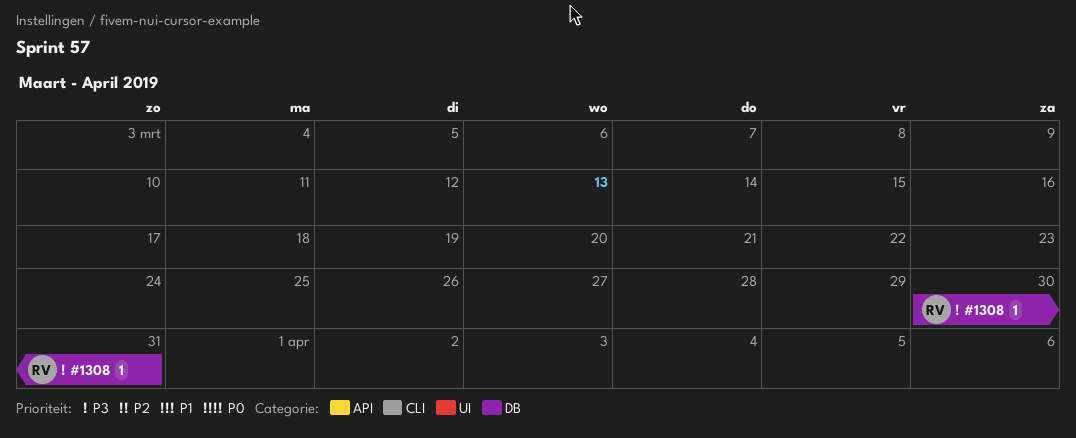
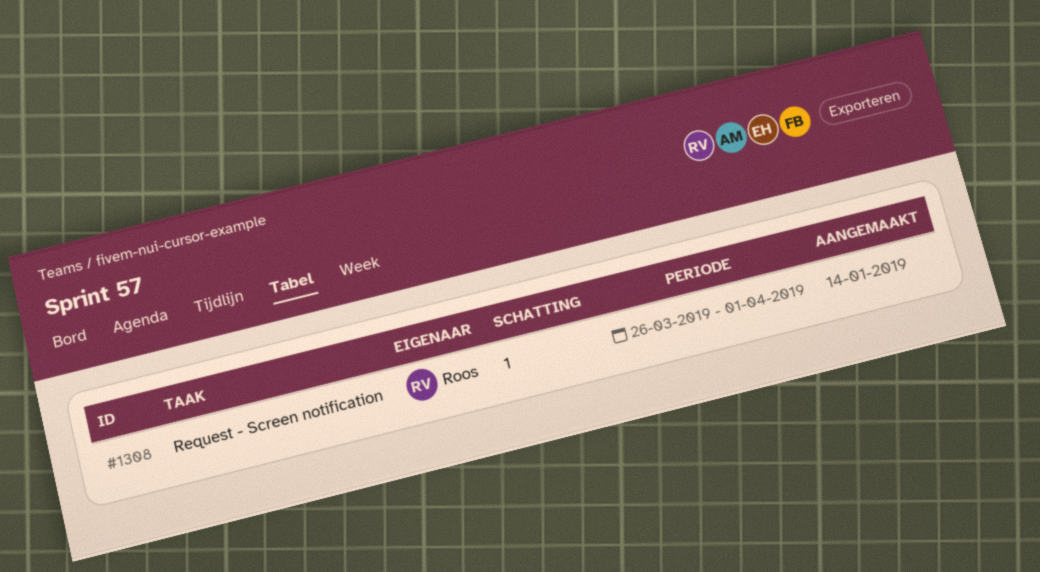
#1308, start: Mar 30 -> Mar 26
#1308, due: Mar 31 -> Apr 1

